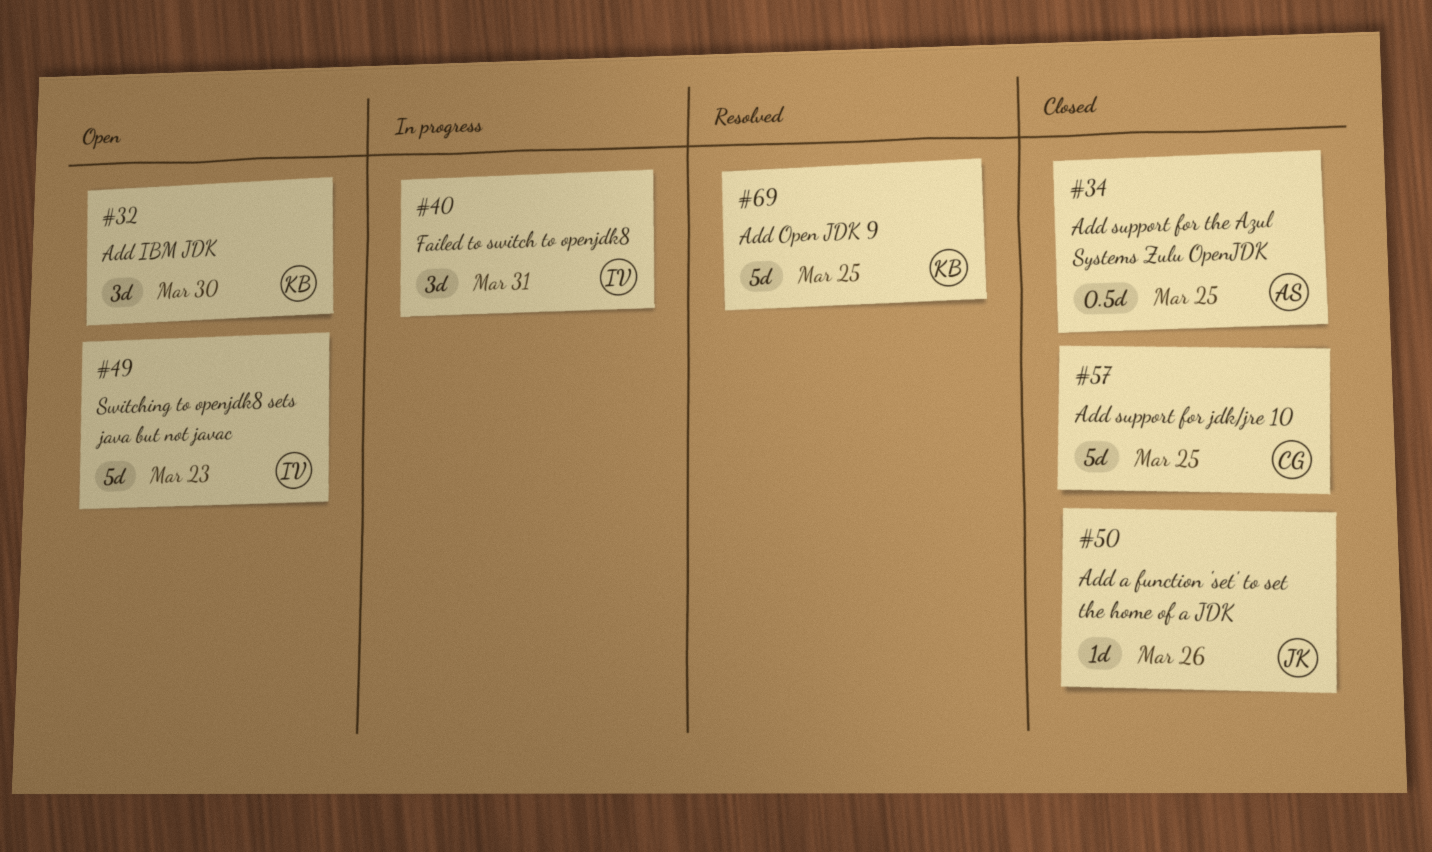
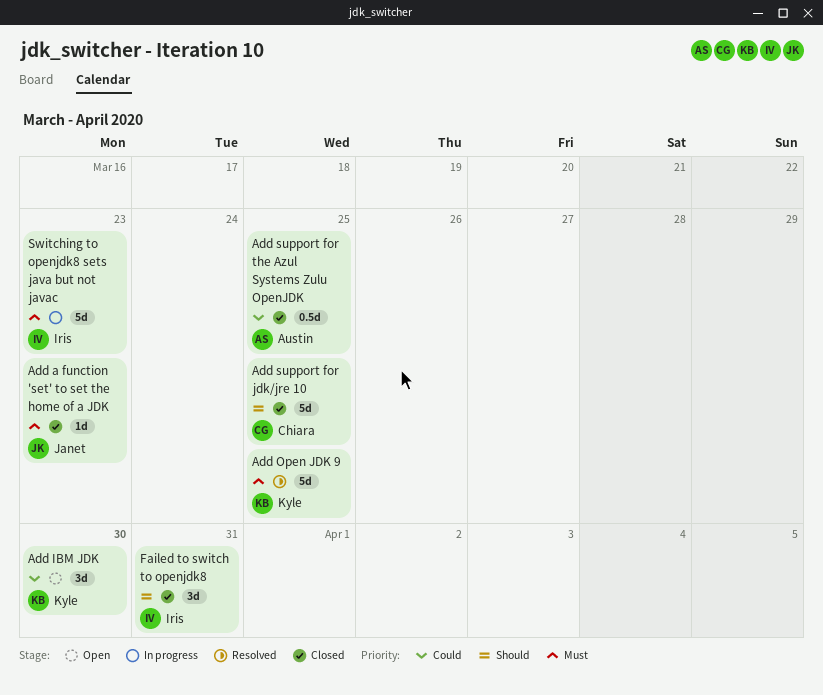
Add a function 'set' to set the home of a JDK, due: Mar 26 -> Mar 23
Failed to switch to openjdk8, status: In progress -> Closed
Switching to openjdk8 sets java but not javac, status: Open -> In progress

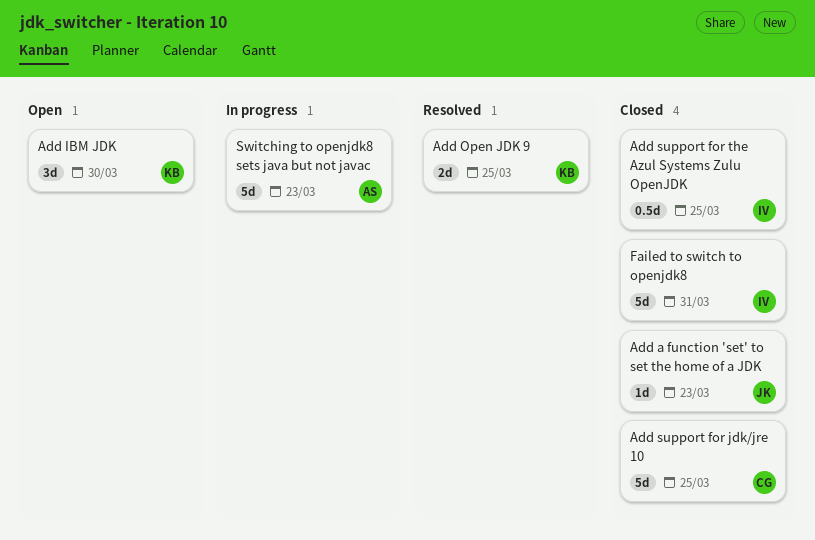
Add Open JDK 9, estimate: 5d -> 2d
Add support for the Azul Systems Zulu OpenJDK, owner: Austin -> Iris
Failed to switch to openjdk8, estimate: 3d -> 5d
Switching to openjdk8 sets java but not javac, owner: Iris -> Austin

